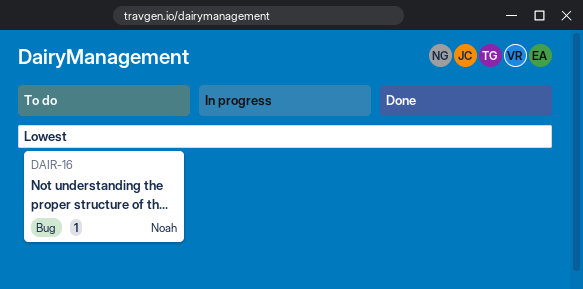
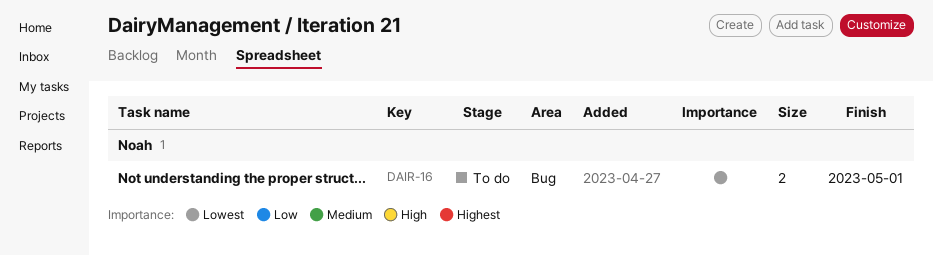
DAIR-16, estimate: 1 -> 2

